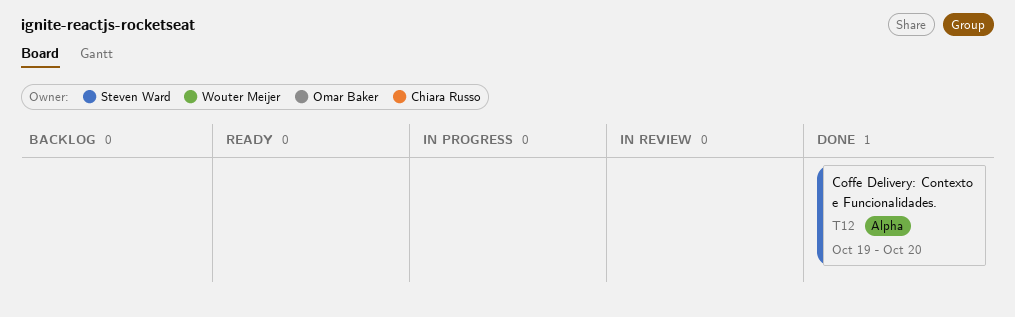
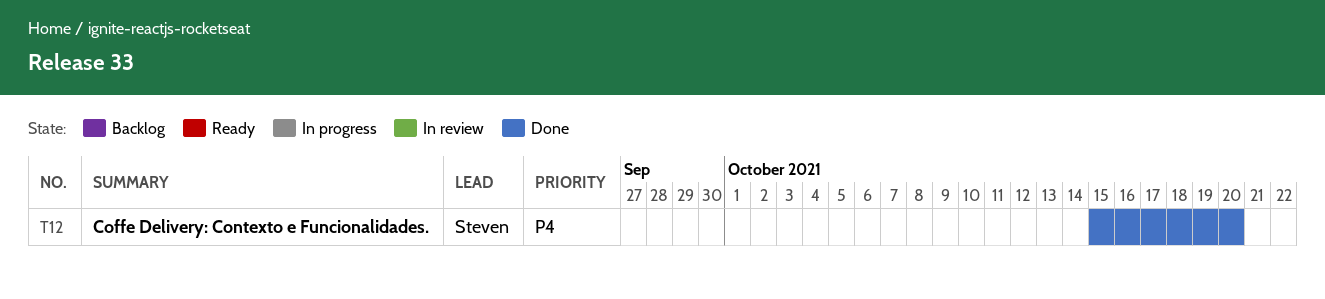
T12, start: Oct 19 -> Oct 15

